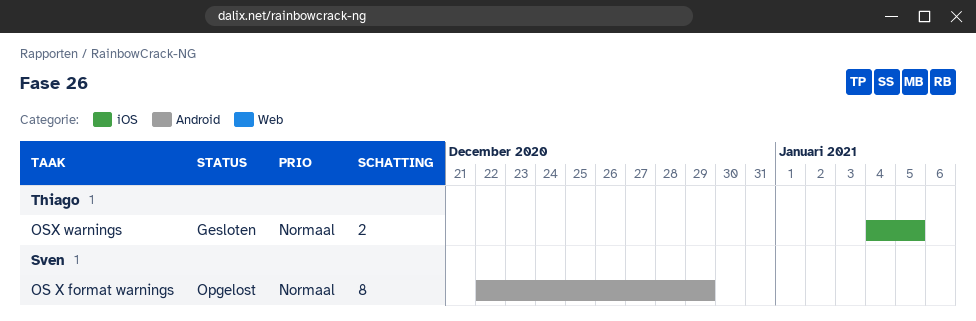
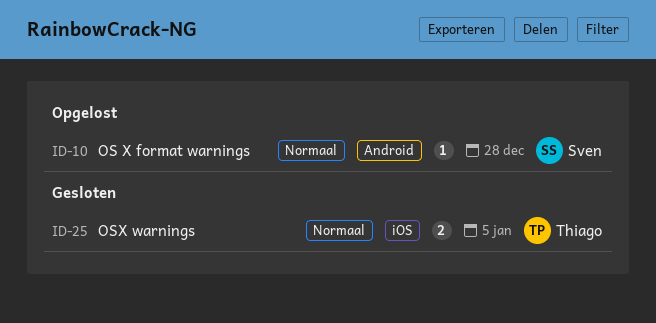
OS X format warnings, estimate: 8 -> 1
OS X format warnings, due: Dec 29 -> Dec 28

